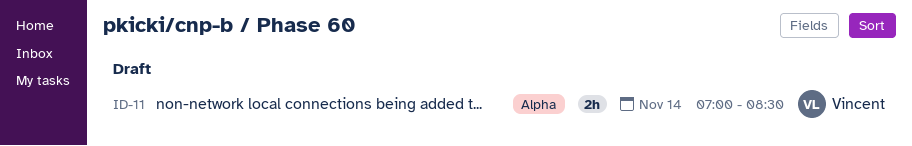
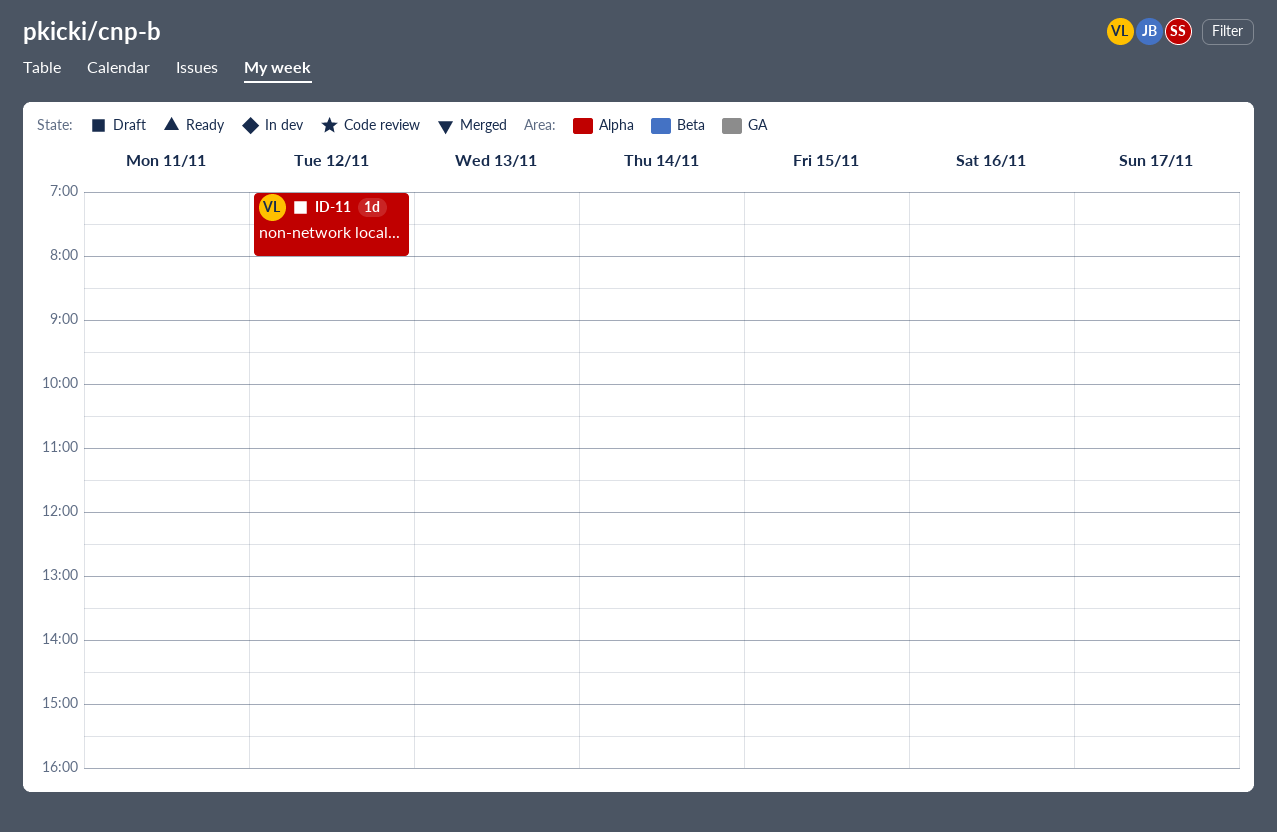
ID-11, estimate: 2h -> 1d
ID-11, day: Nov 14 -> Nov 12
ID-11, ends: 08:30 -> 08:00

